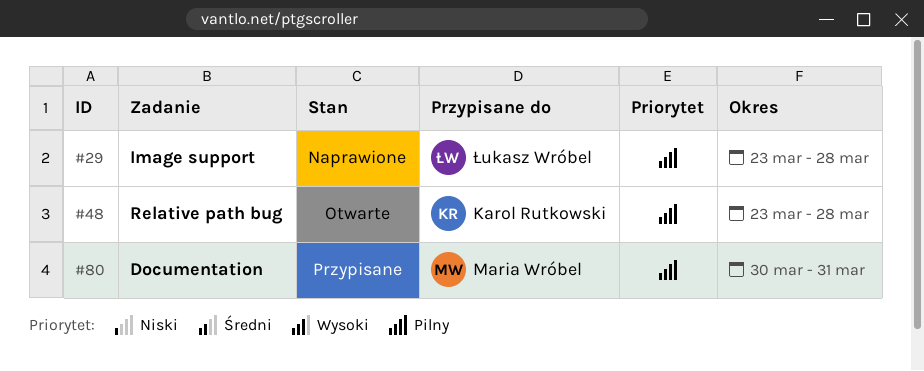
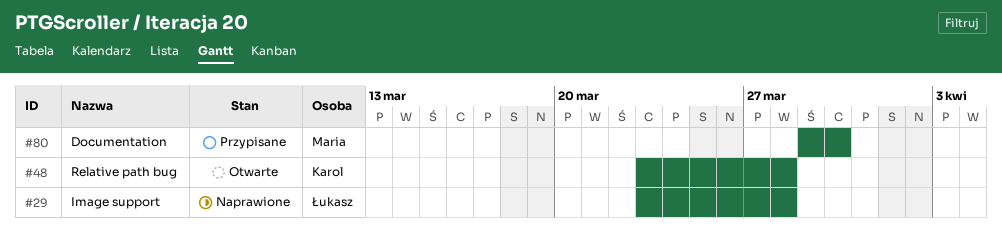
#80, start: Mar 30 -> Mar 29
#80, due: Mar 31 -> Mar 30

